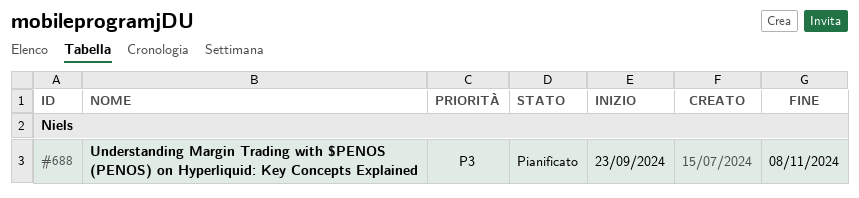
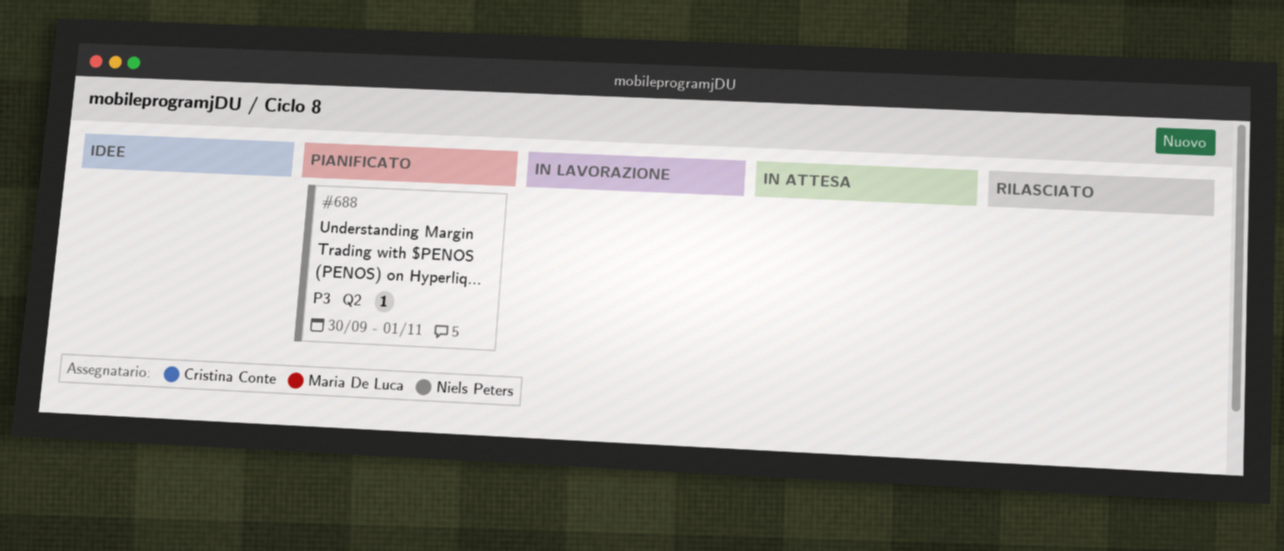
#688, start: Sep 23 -> Sep 30
#688, due: Nov 8 -> Nov 1

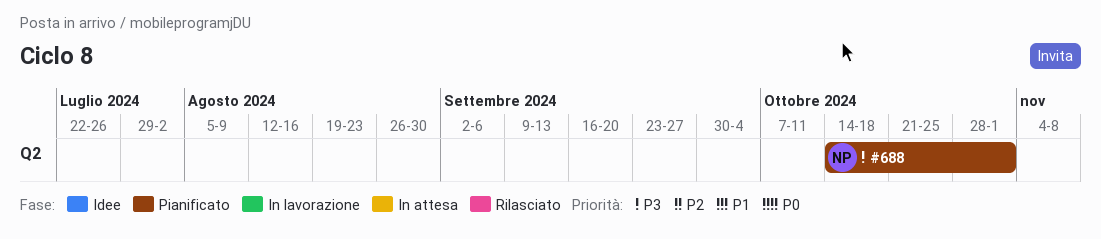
#688, start: Sep 30 -> Oct 14

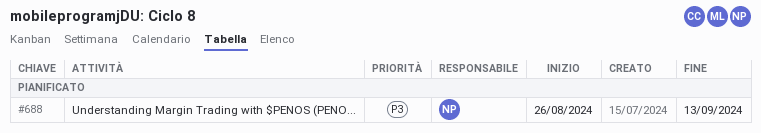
#688, start: Oct 14 -> Aug 26
#688, due: Nov 1 -> Sep 13

